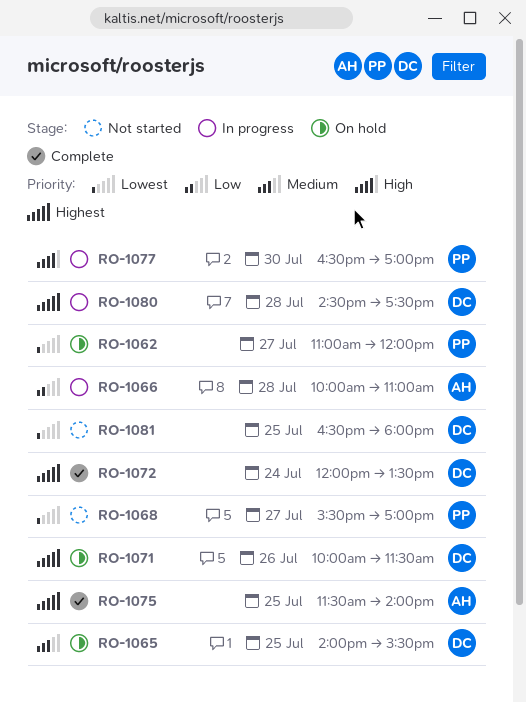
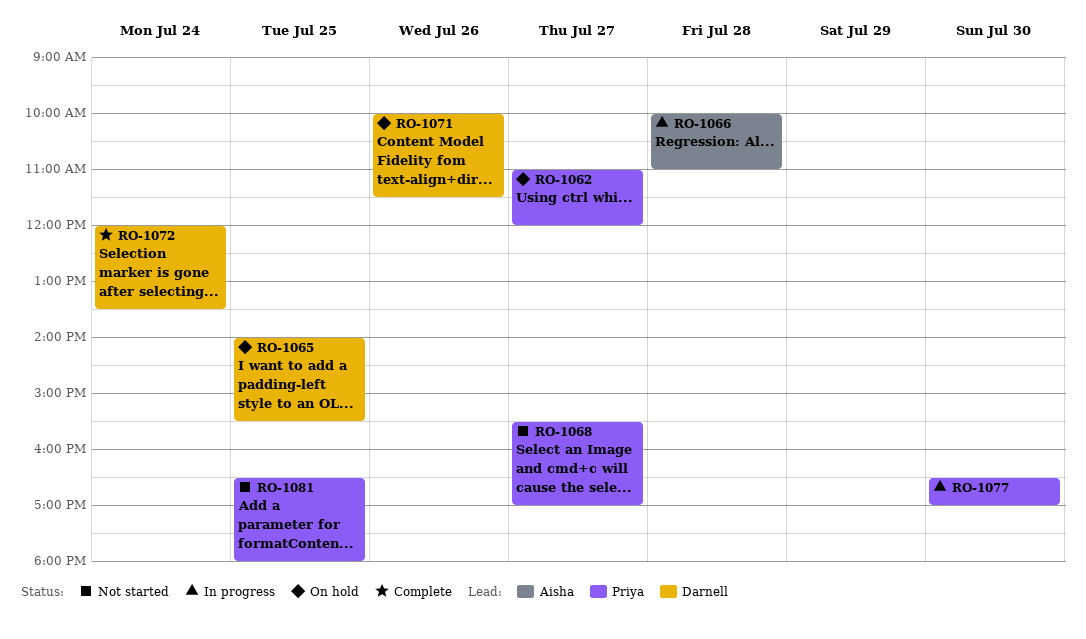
RO-1075: present -> none
RO-1080: present -> none
RO-1081, owner: Darnell -> Priya

